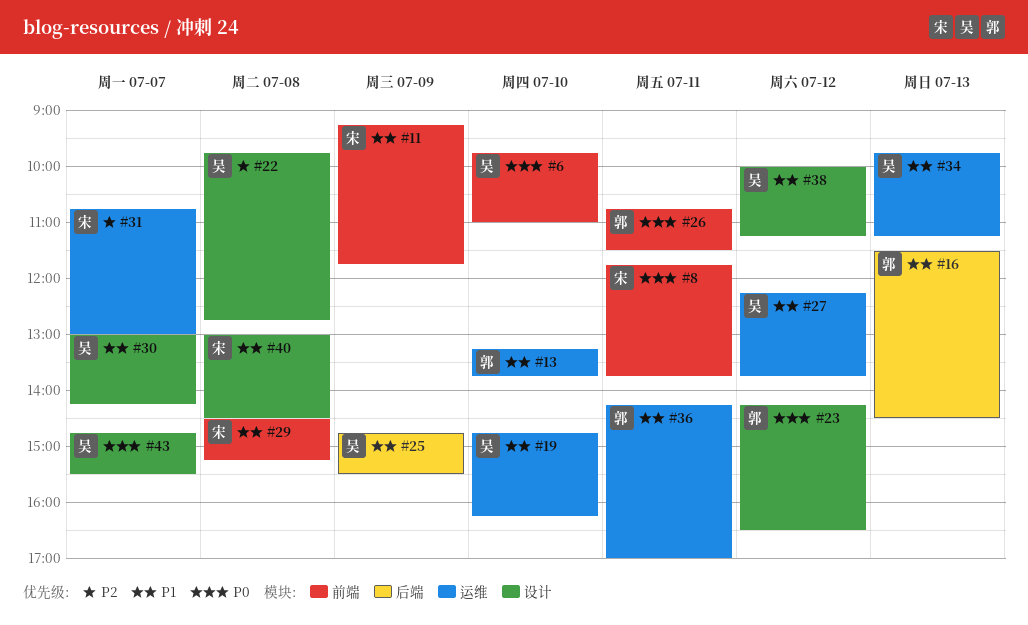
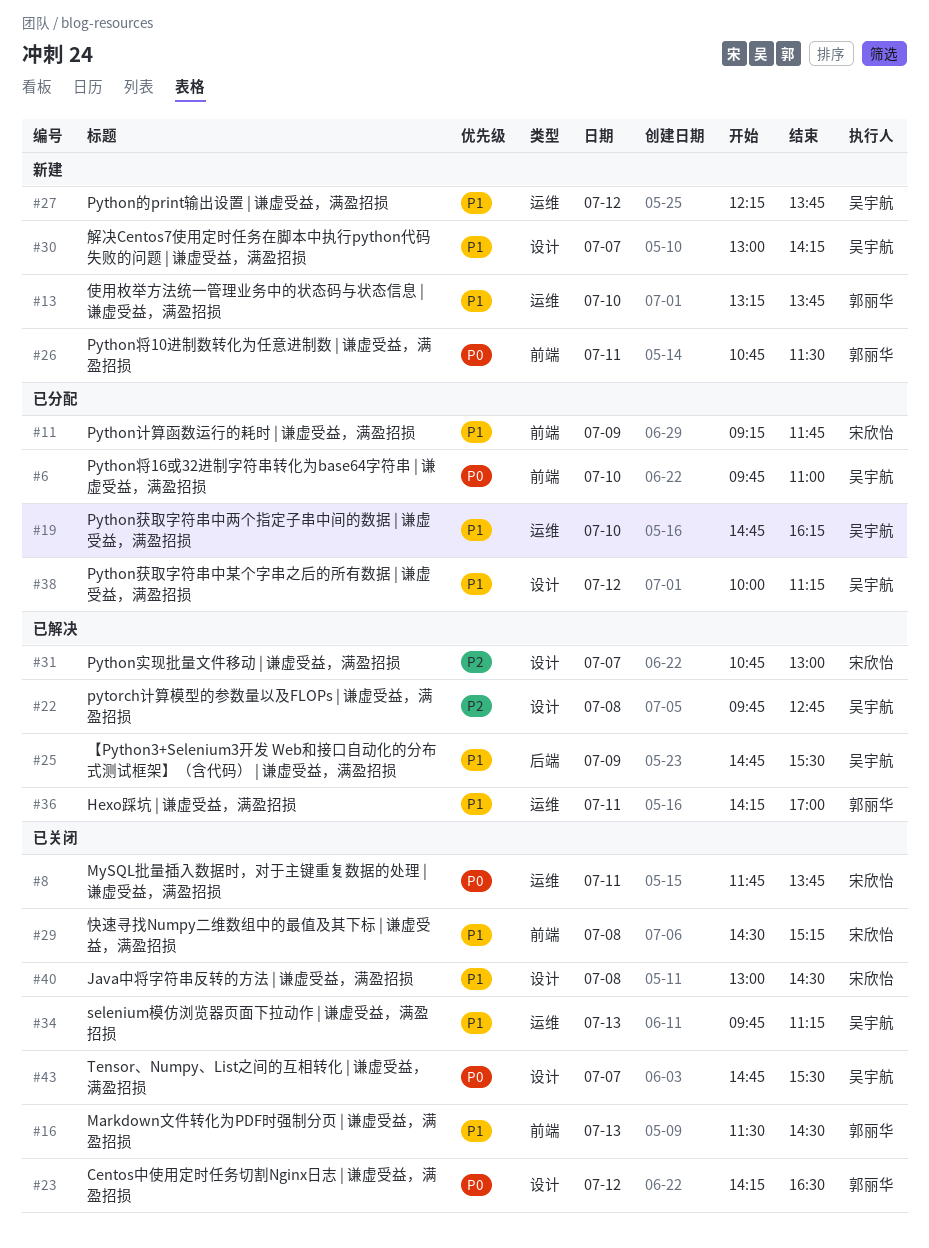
#8, label: 前端 -> 运维
#16, label: 后端 -> 前端
#31, label: 运维 -> 设计

